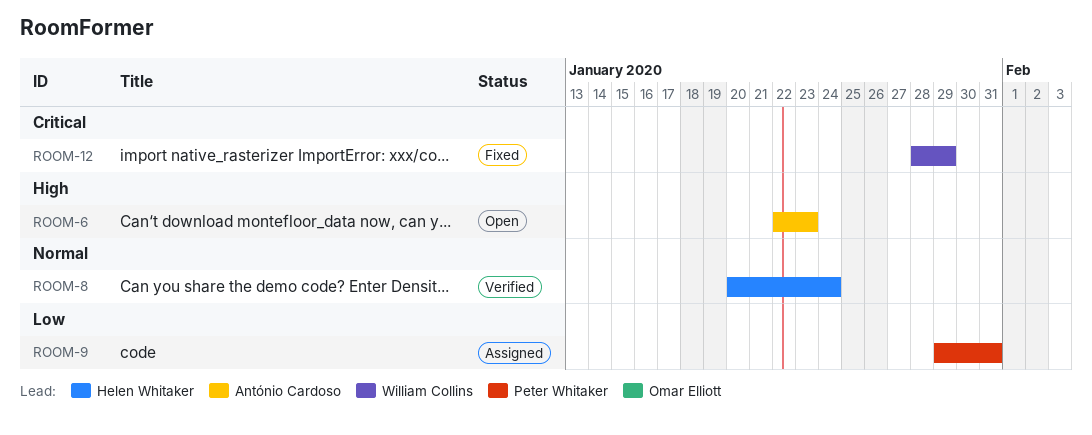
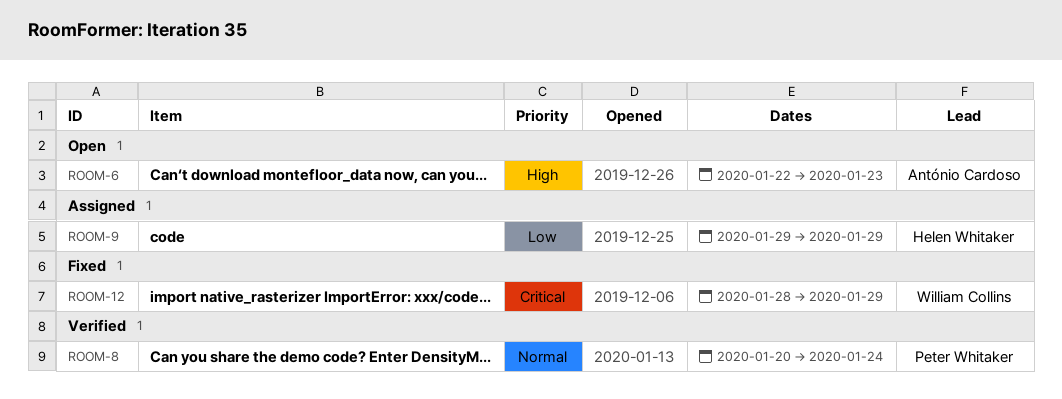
ROOM-8, owner: Helen Whitaker -> Peter Whitaker
ROOM-9, owner: Peter Whitaker -> Helen Whitaker
ROOM-9, due: Jan 31 -> Jan 29

